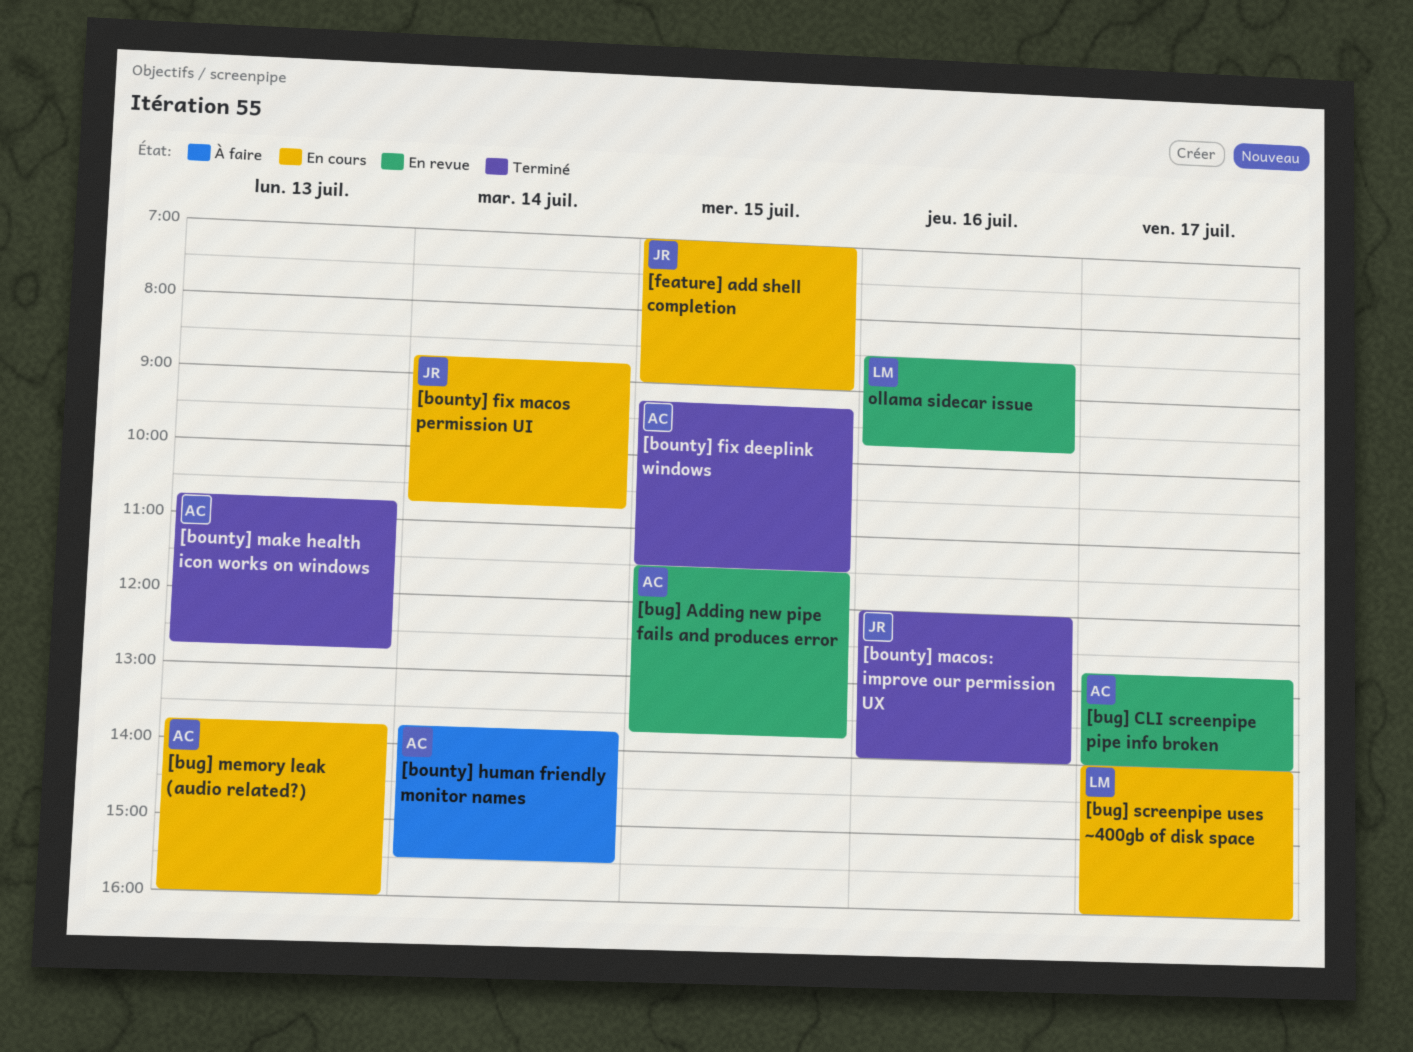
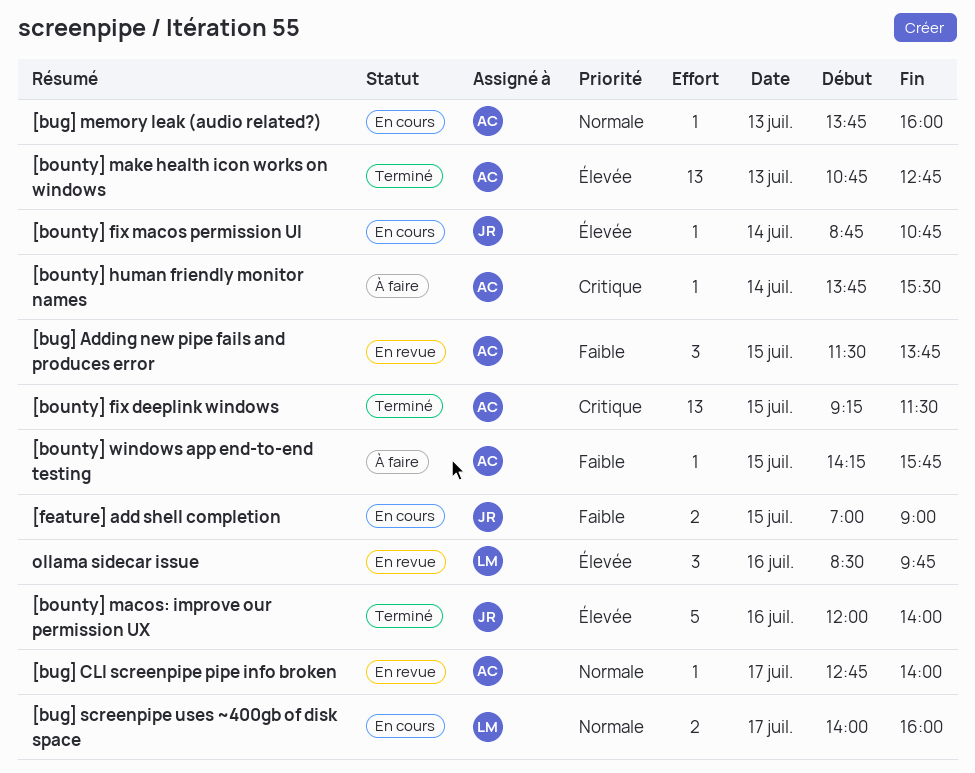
[bounty] windows app end-to-end testing: none -> present

